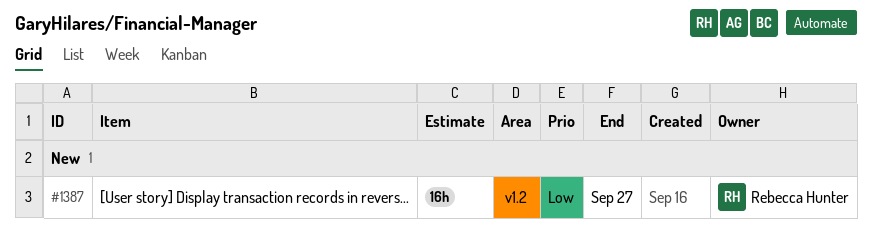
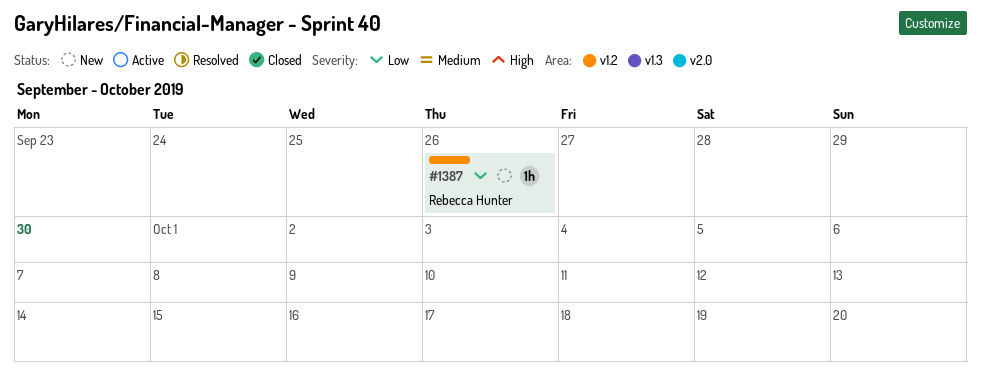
#1387, estimate: 16h -> 1h
#1387, due: Sep 27 -> Sep 26

